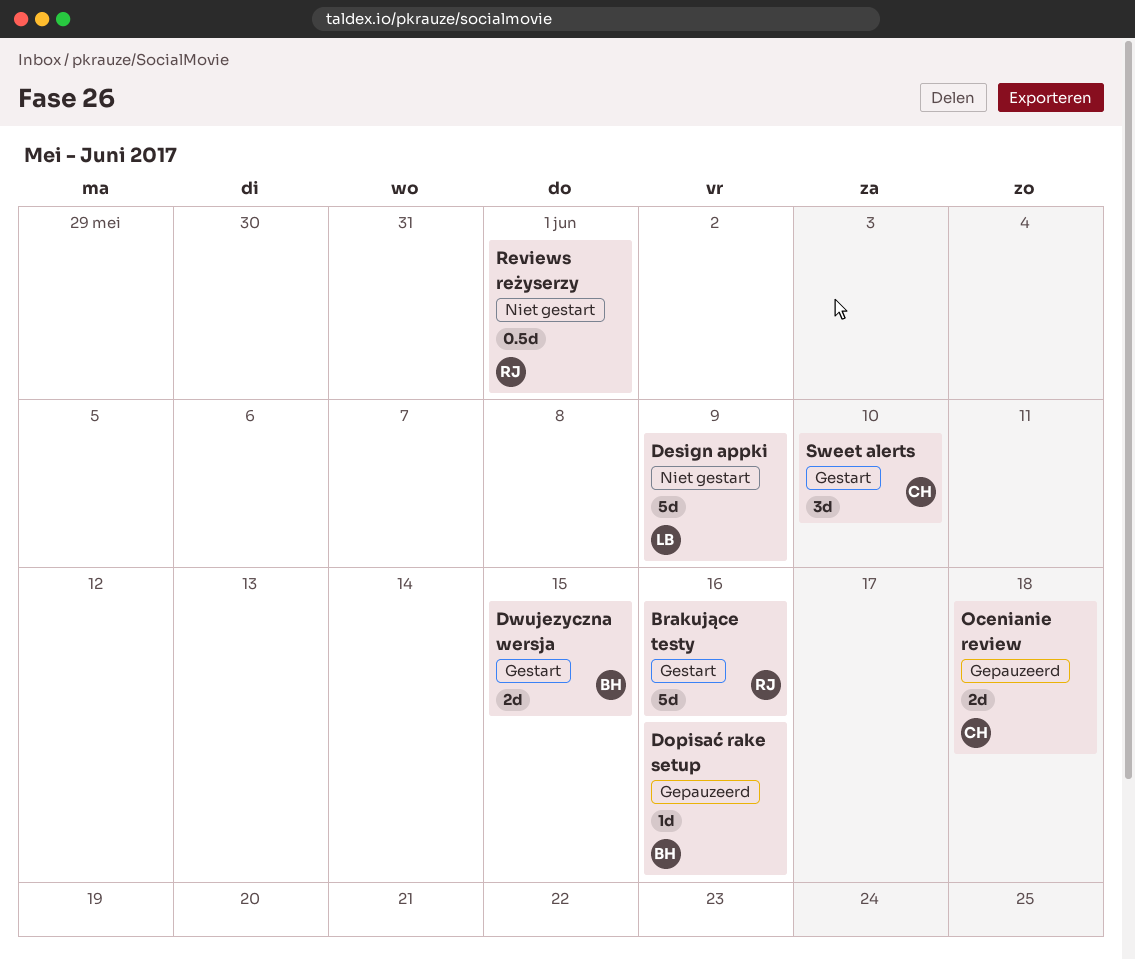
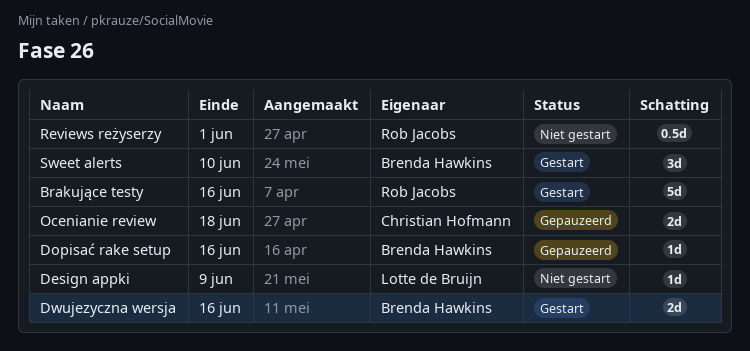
Design appki, estimate: 5d -> 1d
Dwujezyczna wersja, due: Jun 15 -> Jun 16
Sweet alerts, owner: Christian Hofmann -> Brenda Hawkins

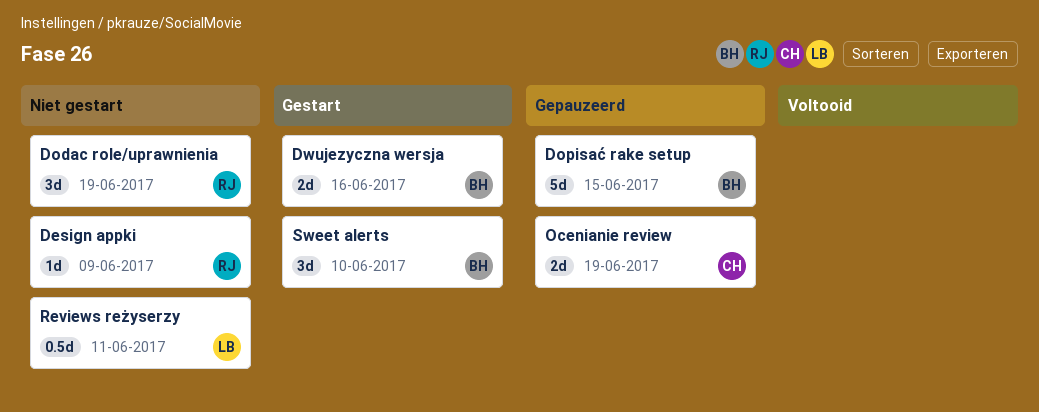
Brakujące testy: present -> none
Design appki, owner: Lotte de Bruijn -> Rob Jacobs
Dodac role/uprawnienia: none -> present
Dopisać rake setup, estimate: 1d -> 5d
Dopisać rake setup, due: Jun 16 -> Jun 15
Ocenianie review, due: Jun 18 -> Jun 19
Reviews reżyserzy, owner: Rob Jacobs -> Lotte de Bruijn
Reviews reżyserzy, due: Jun 1 -> Jun 11

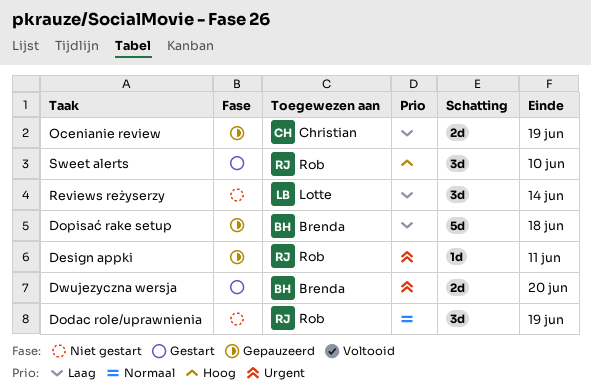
Design appki, status: Niet gestart -> Gepauzeerd
Design appki, due: Jun 9 -> Jun 11
Dopisać rake setup, due: Jun 15 -> Jun 18
Dwujezyczna wersja, due: Jun 16 -> Jun 20
Reviews reżyserzy, estimate: 0.5d -> 3d
Reviews reżyserzy, due: Jun 11 -> Jun 14
Sweet alerts, owner: Brenda -> Rob

